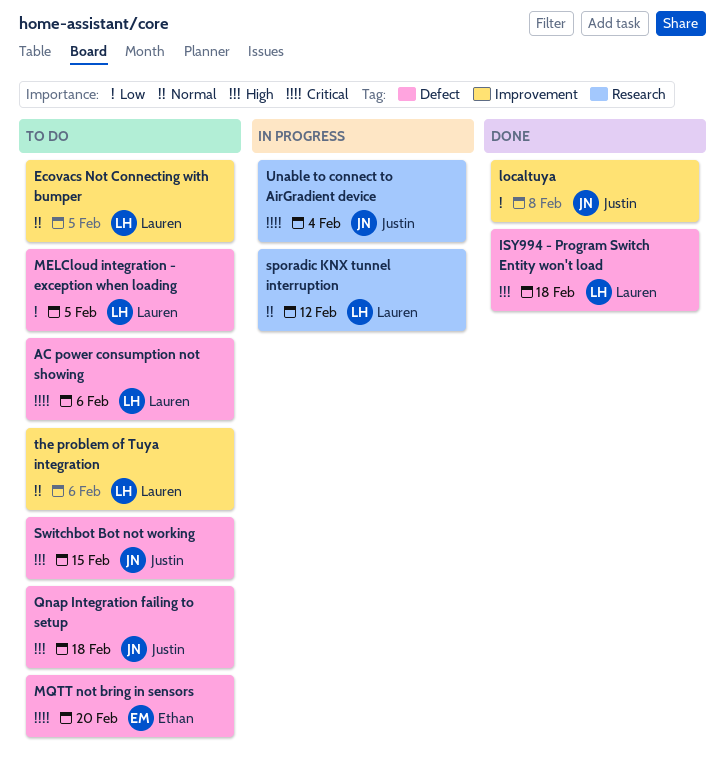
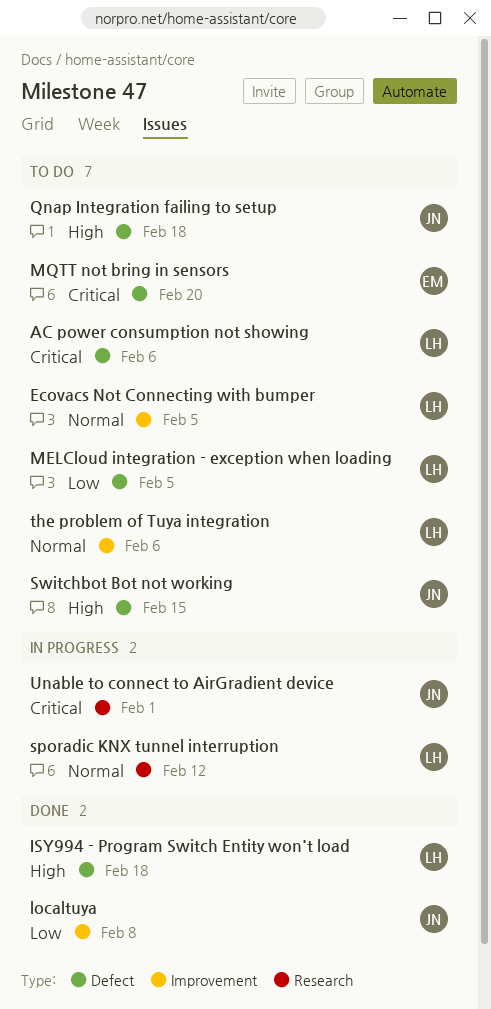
Unable to connect to AirGradient device, due: Feb 4 -> Feb 1

